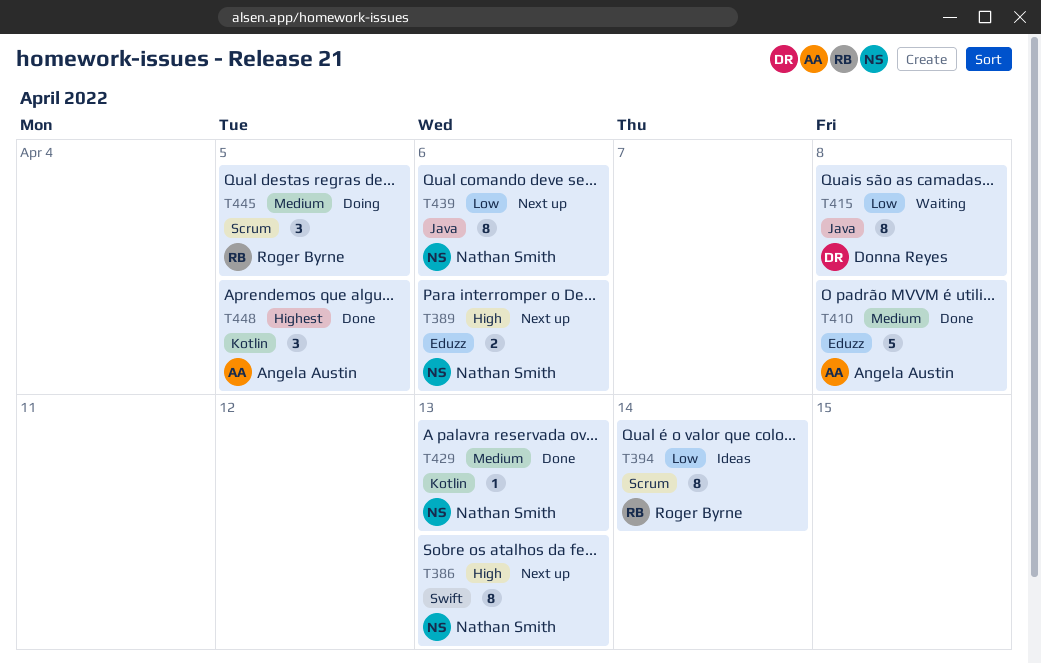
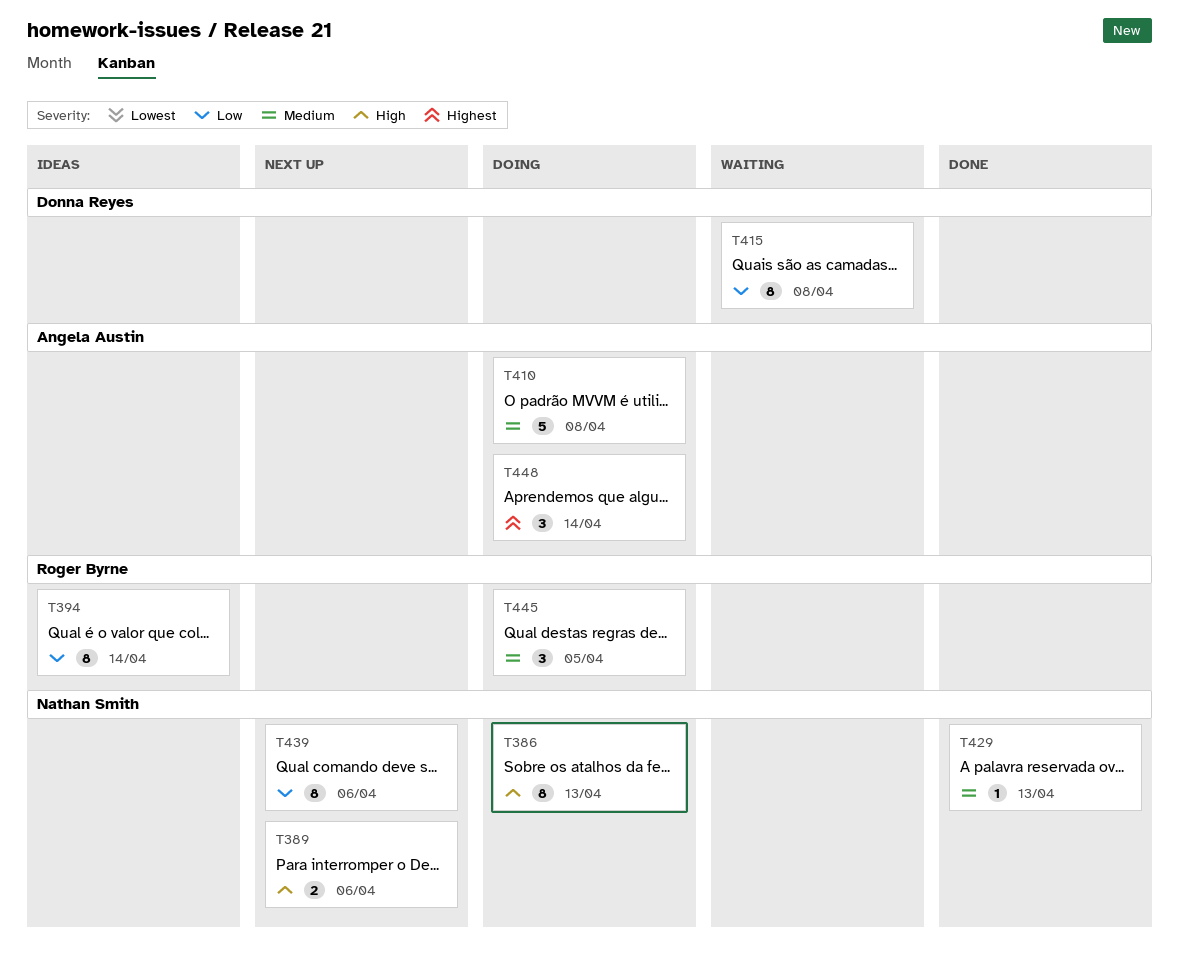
T386, status: Next up -> Doing
T410, status: Done -> Doing
T448, status: Done -> Doing
T448, due: Apr 5 -> Apr 14

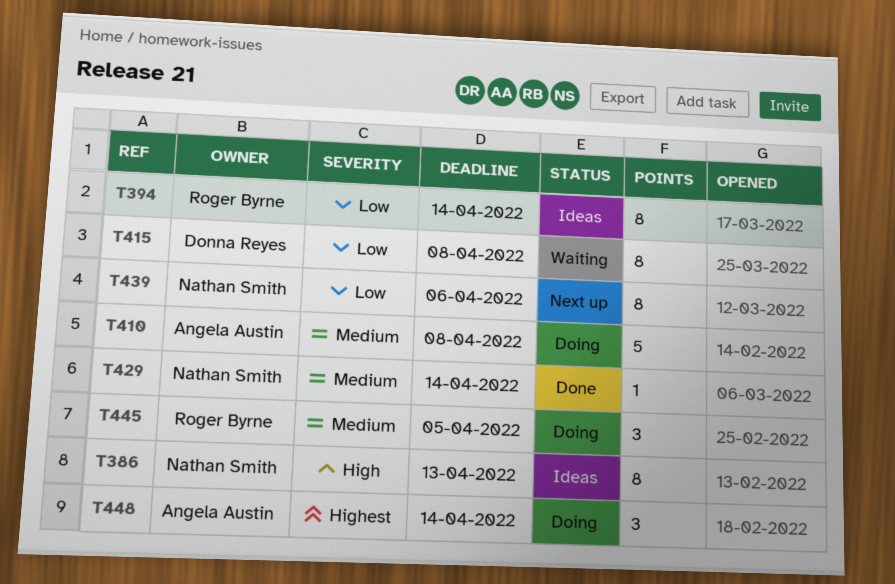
T386, status: Doing -> Ideas
T389: present -> none
T429, due: Apr 13 -> Apr 14

